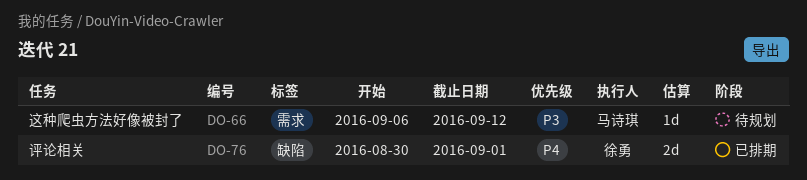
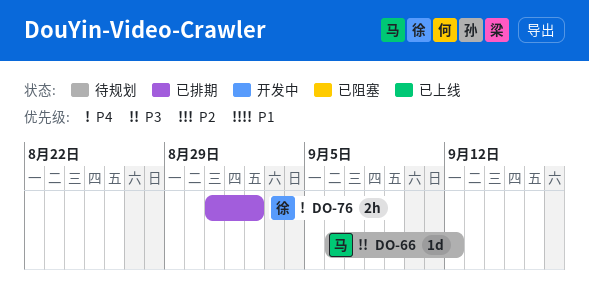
DO-76, estimate: 2d -> 2h
DO-76, start: Aug 30 -> Aug 31
DO-76, due: Sep 1 -> Sep 2

